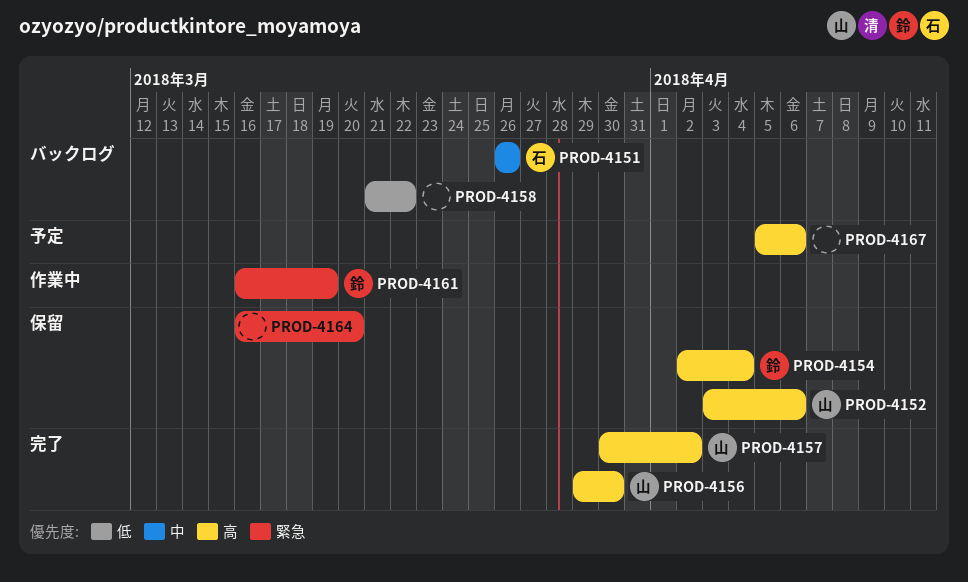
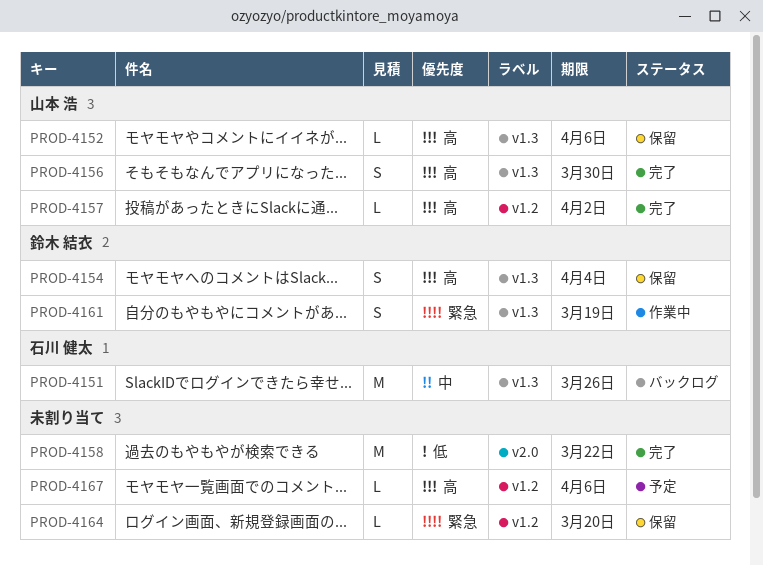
PROD-4158, status: バックログ -> 完了

